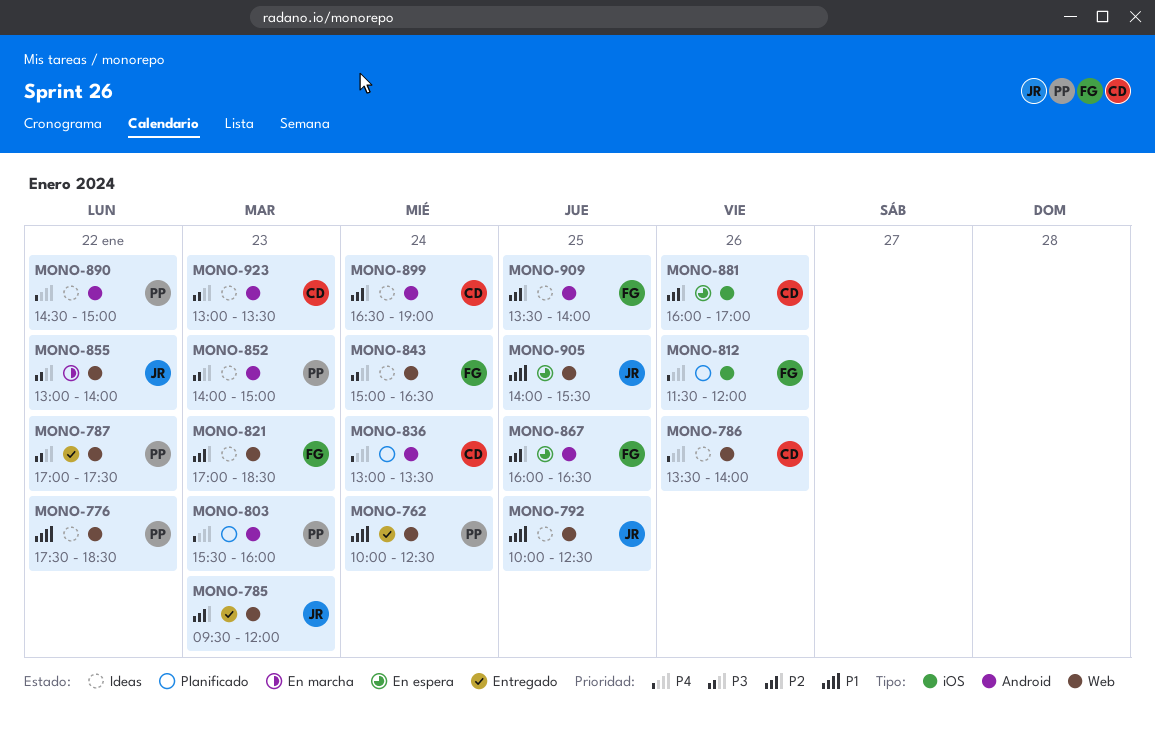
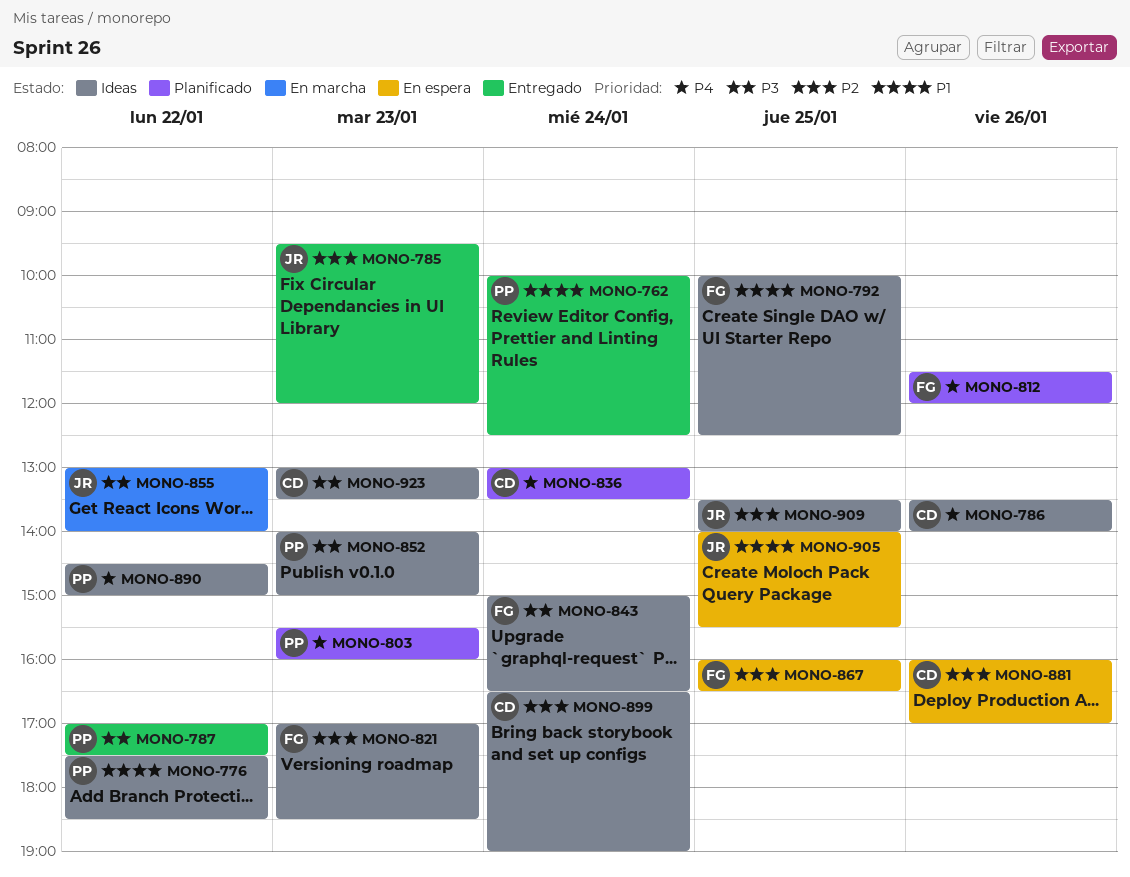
MONO-792, owner: JR -> FG
MONO-909, owner: FG -> JR

